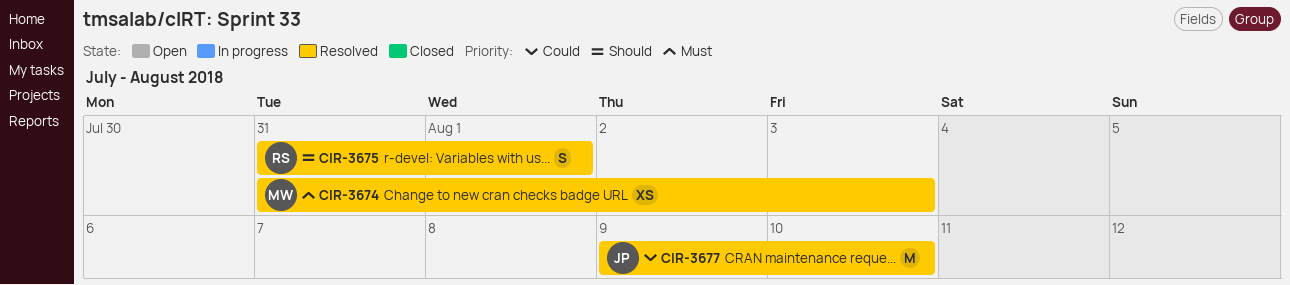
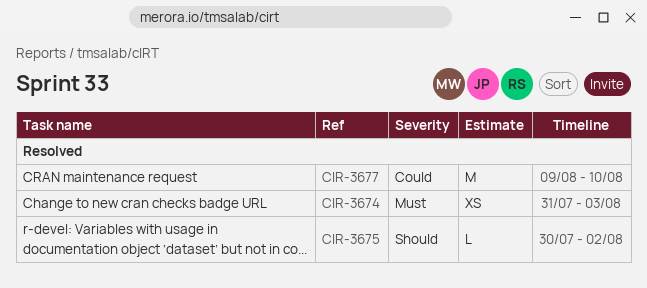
CIR-3675, estimate: S -> L
CIR-3675, start: Jul 31 -> Jul 30
CIR-3675, due: Aug 1 -> Aug 2

